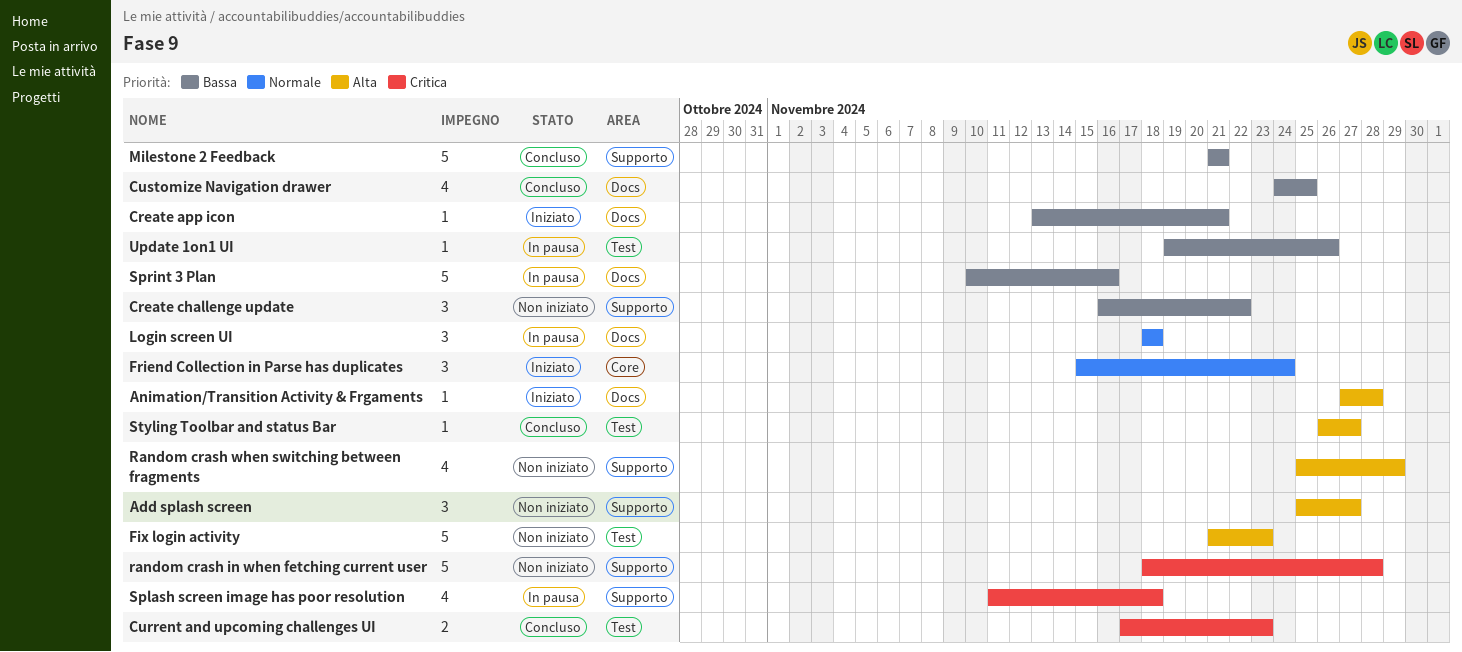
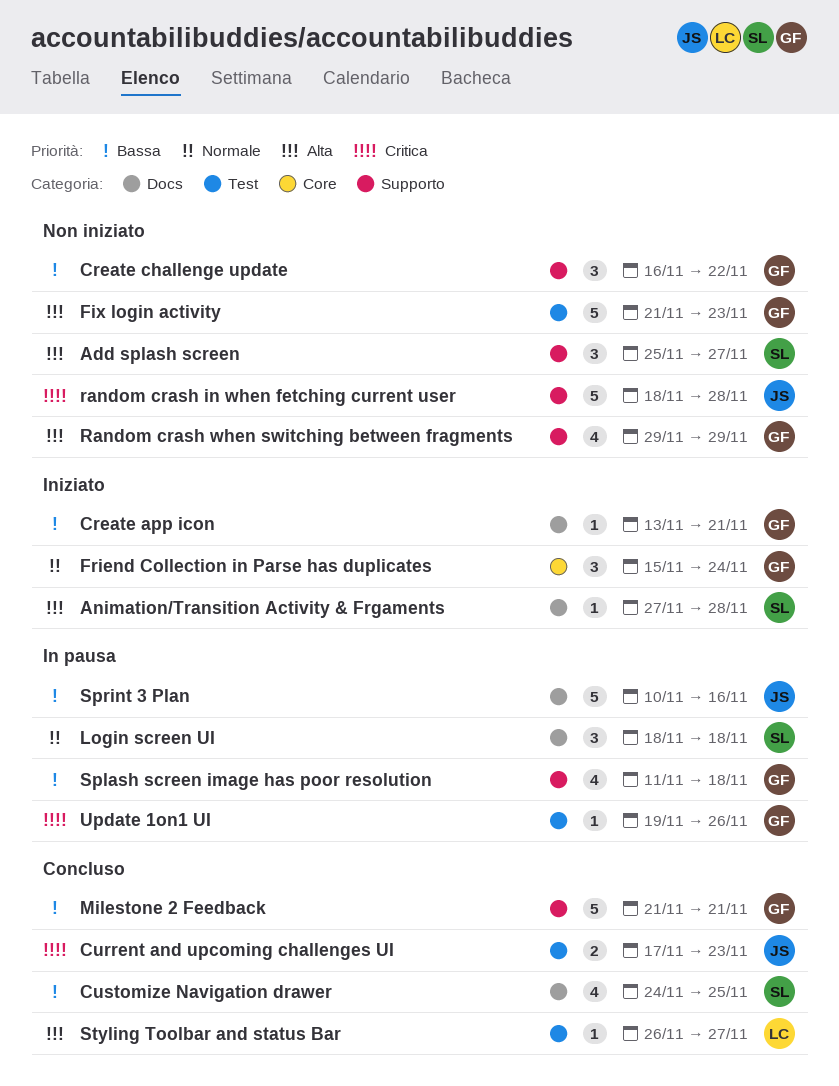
Random crash when switching between fragments, start: Nov 25 -> Nov 29
Splash screen image has poor resolution, priority: Critica -> Bassa
Update 1on1 UI, priority: Bassa -> Critica

